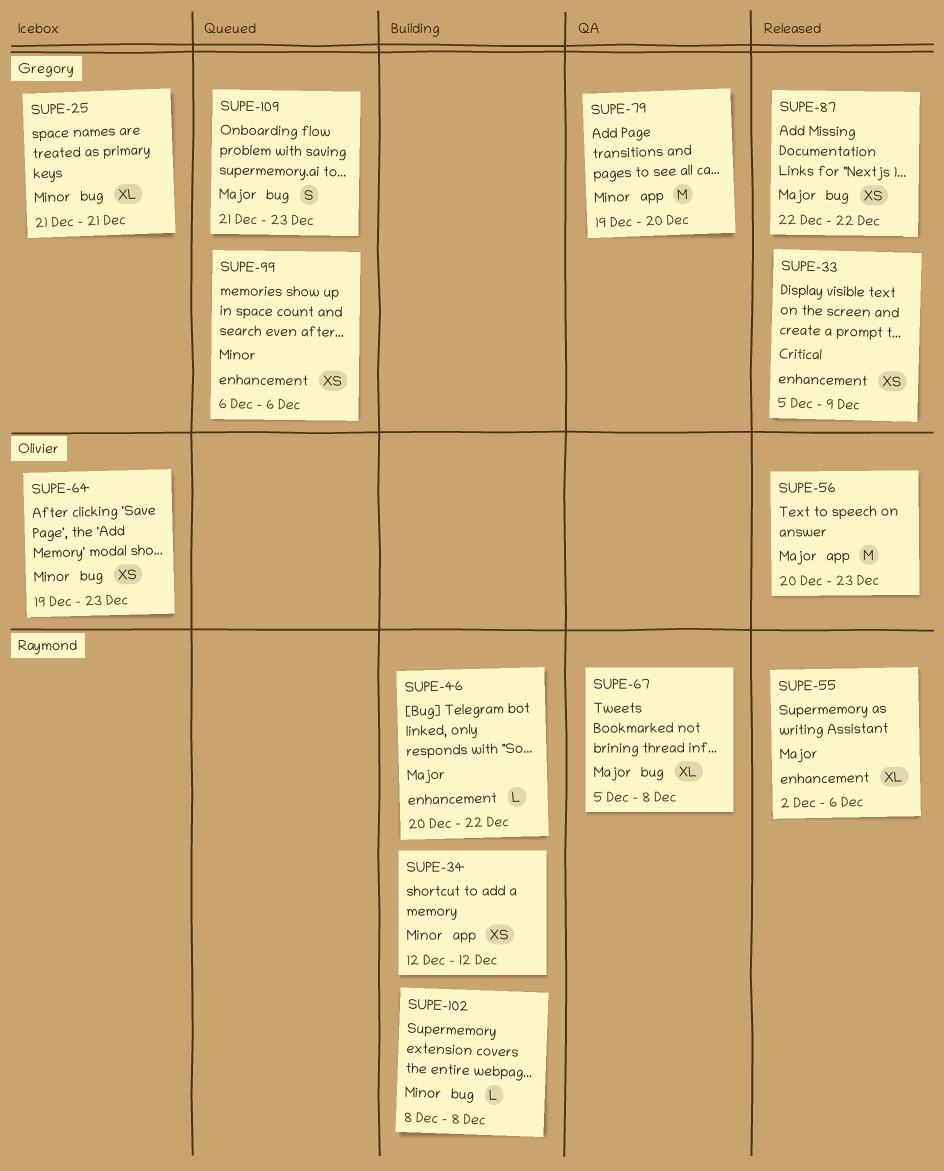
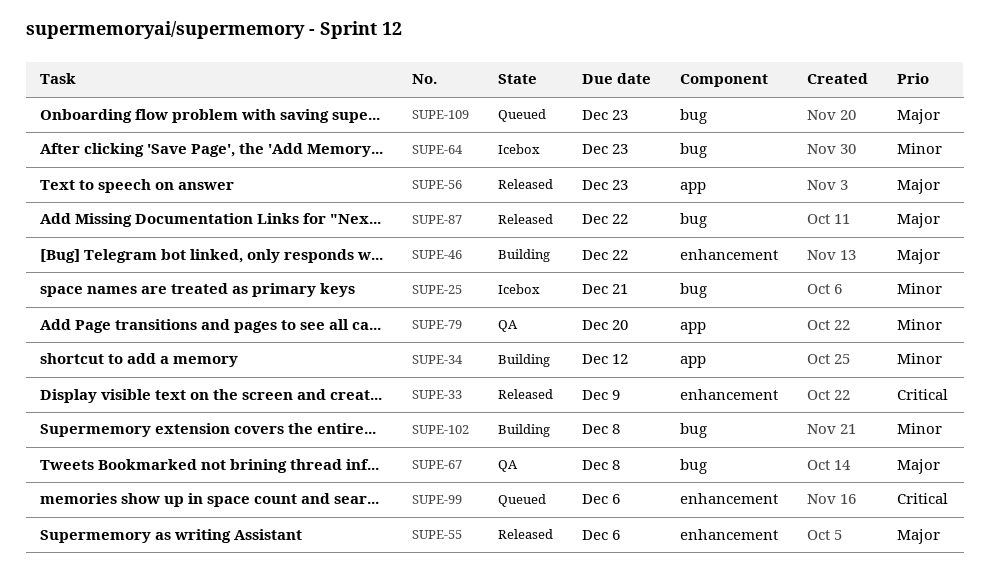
SUPE-99, priority: Minor -> Critical

